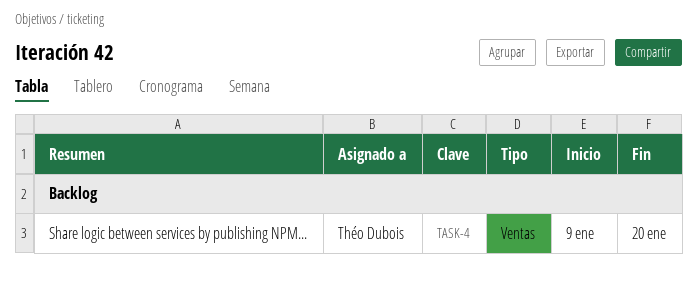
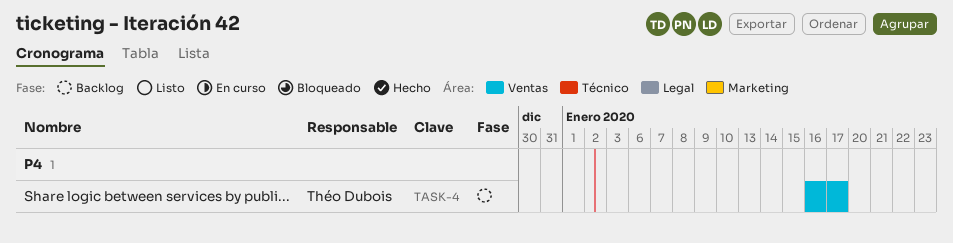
TASK-4, start: Jan 9 -> Jan 16
TASK-4, due: Jan 20 -> Jan 17

